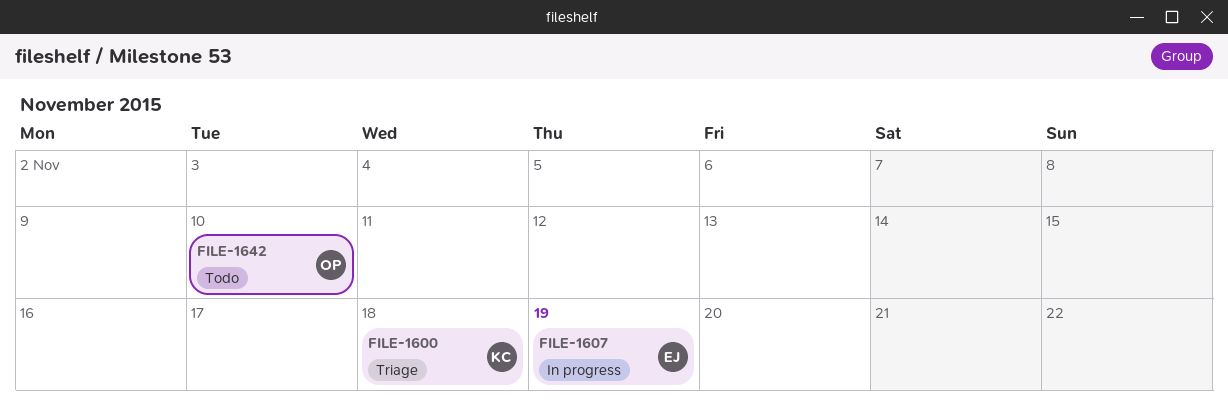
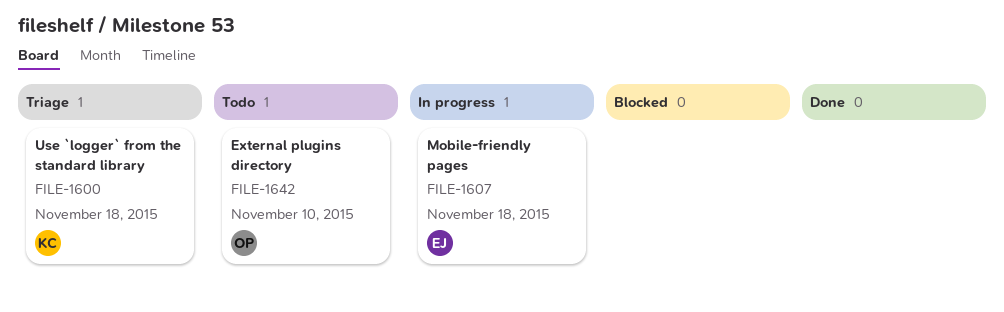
FILE-1607, due: Nov 19 -> Nov 18

